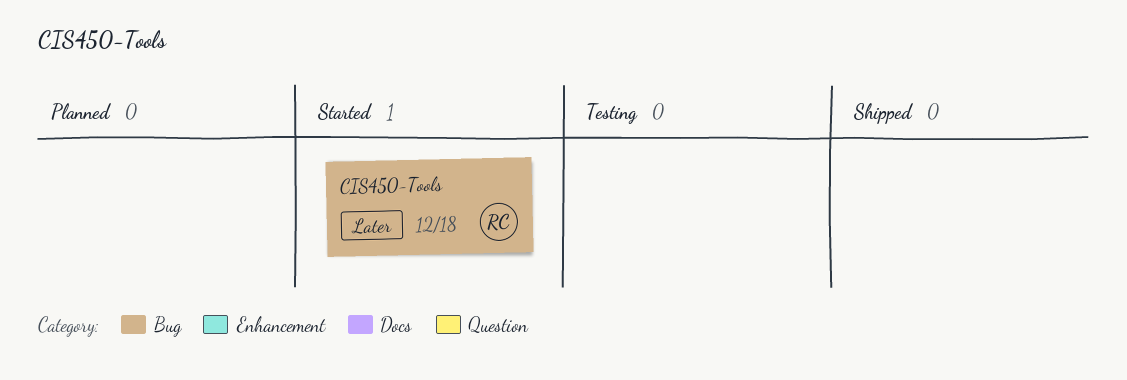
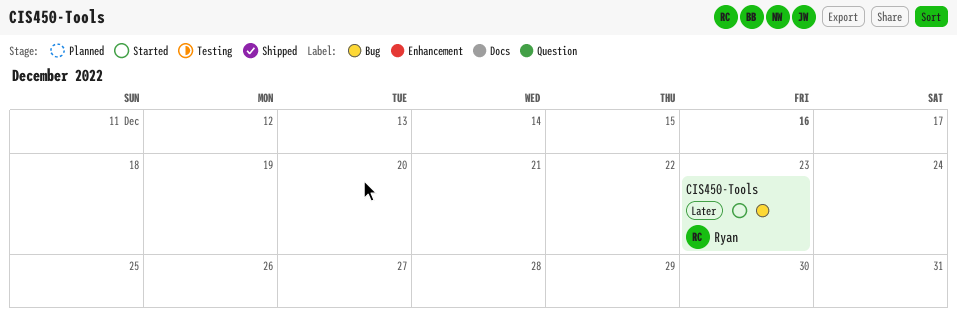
CIS450-Tools, due: Dec 18 -> Dec 23

